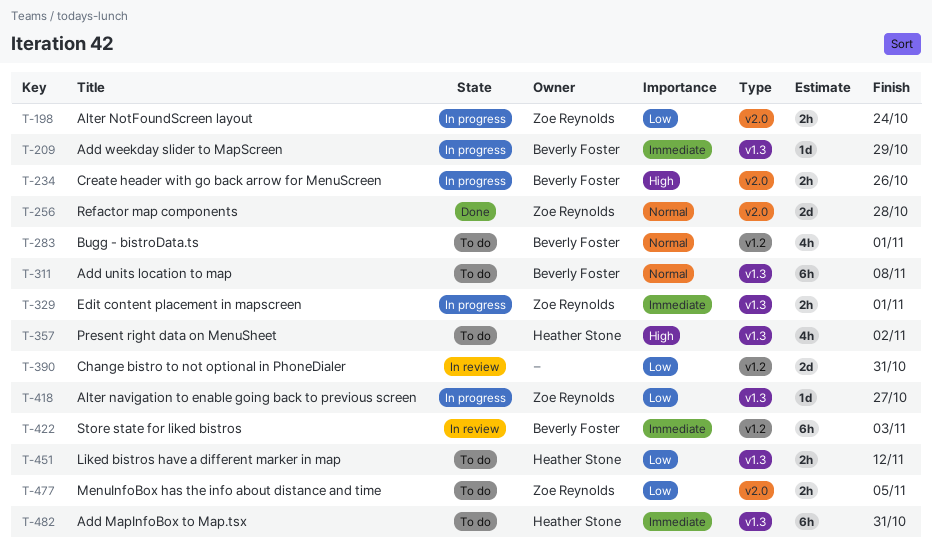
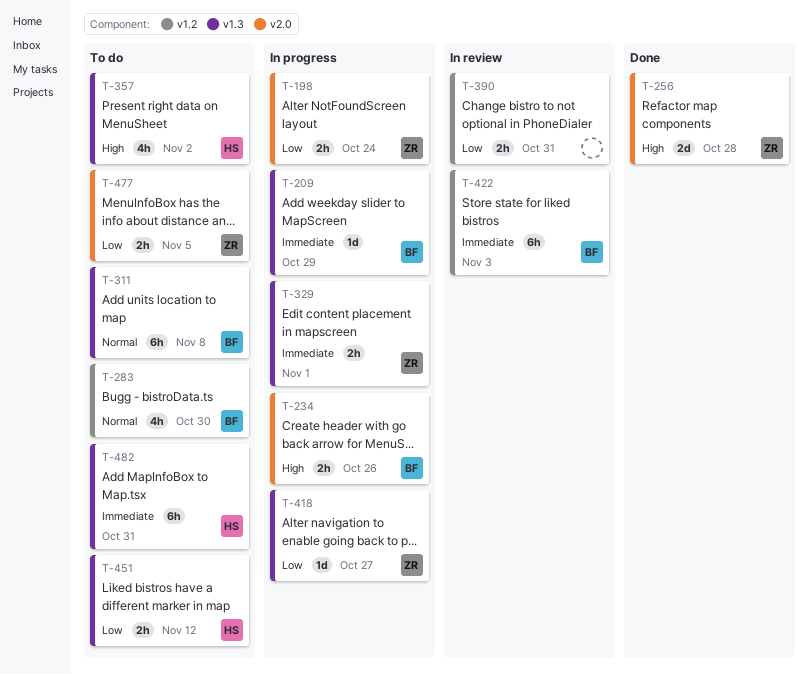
T-256, priority: Normal -> High
T-283, due: Nov 1 -> Oct 30
T-390, estimate: 2d -> 2h

